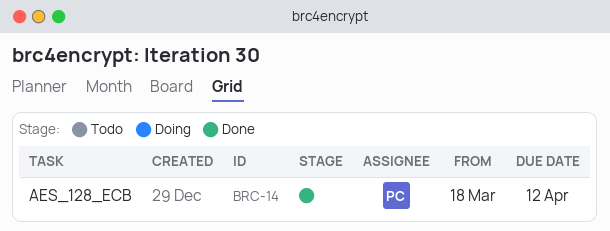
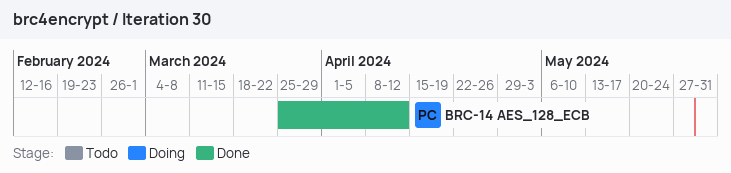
BRC-14, start: Mar 18 -> Mar 25

